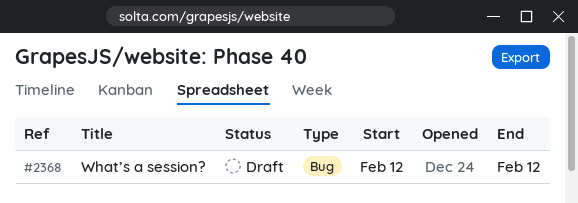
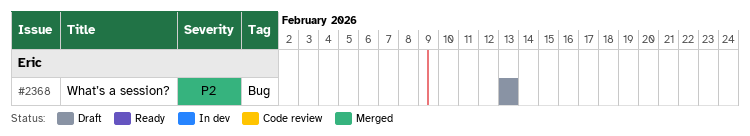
#2368, start: Feb 12 -> Feb 13
#2368, due: Feb 12 -> Feb 13

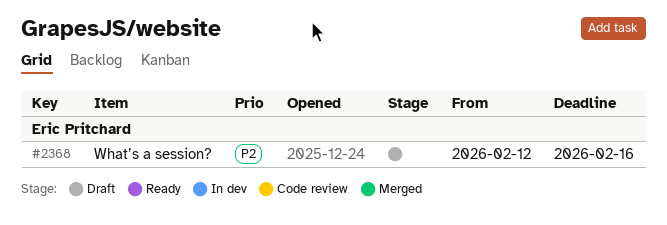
#2368, start: Feb 13 -> Feb 12
#2368, due: Feb 13 -> Feb 16

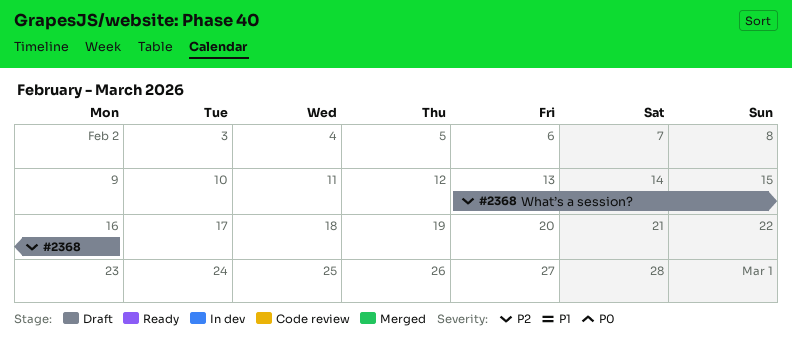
#2368, start: Feb 12 -> Feb 13

